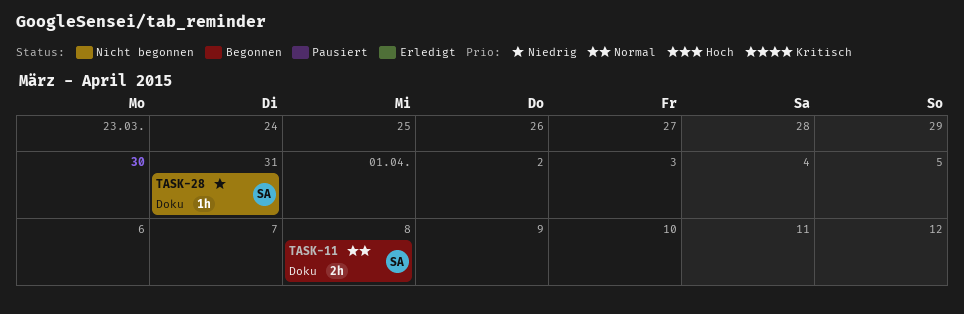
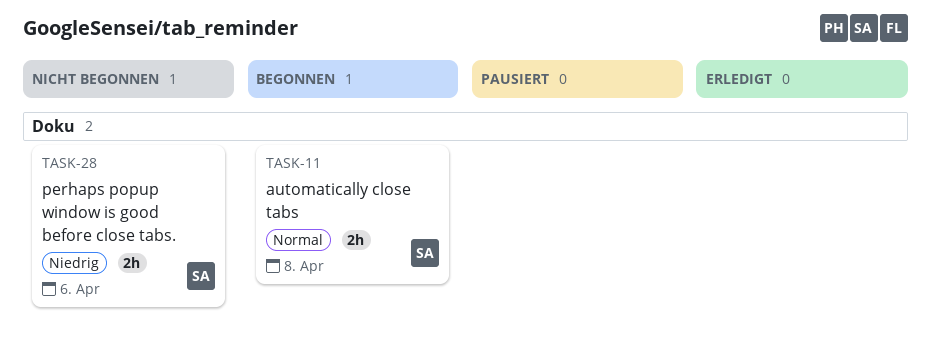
TASK-28, estimate: 1h -> 2h
TASK-28, due: Mar 31 -> Apr 6

